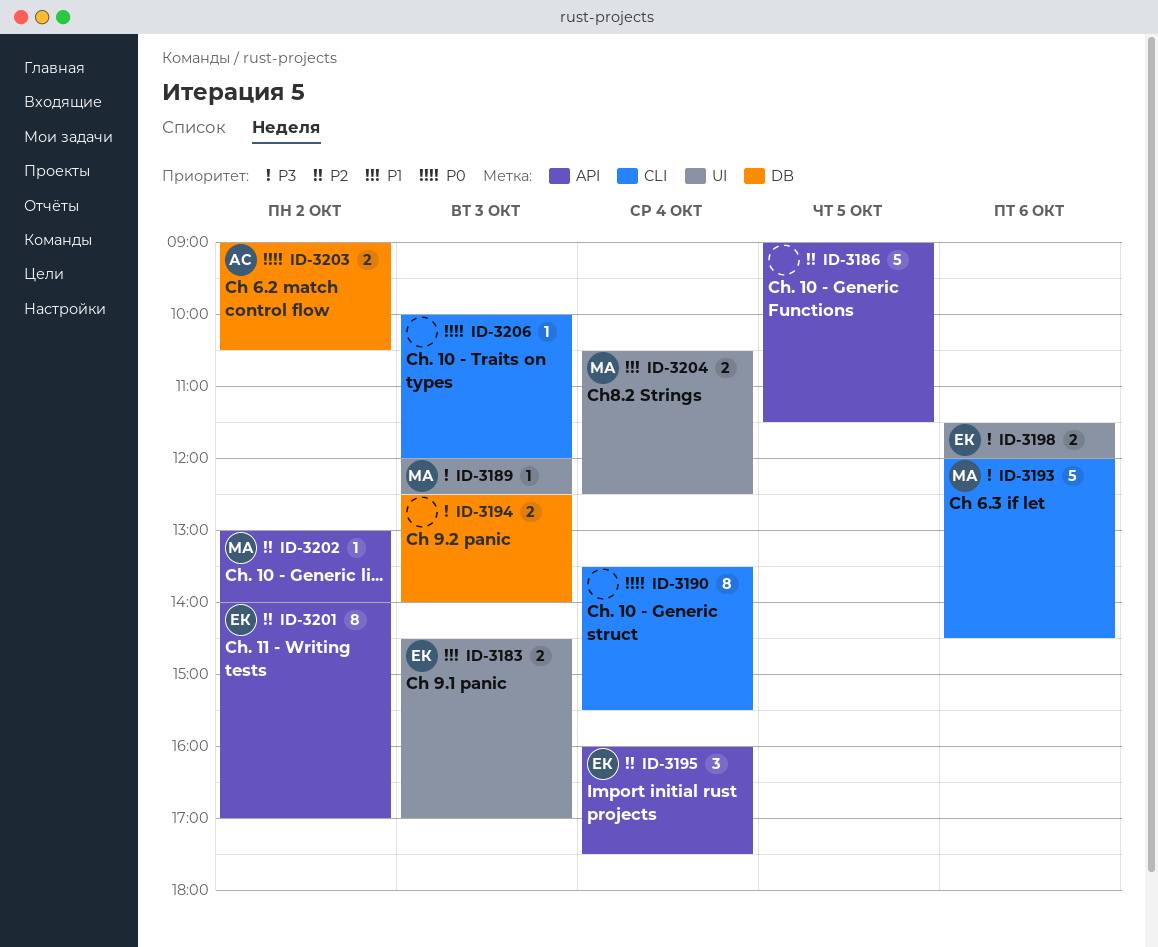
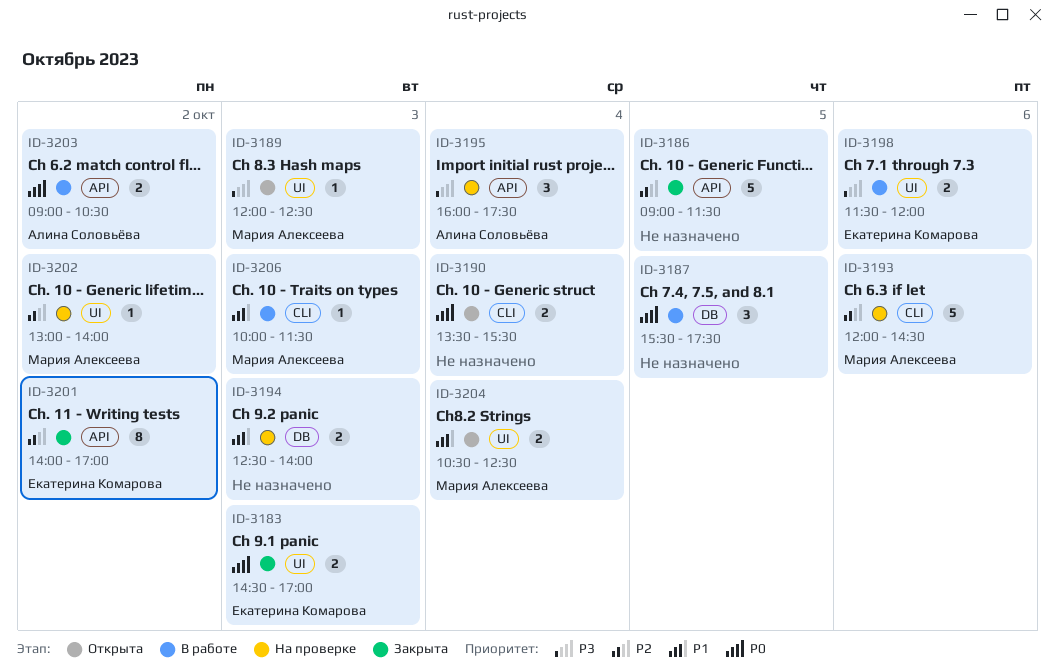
ID-3183, priority: P1 -> P0
ID-3187: none -> present
ID-3190, estimate: 8 -> 2
ID-3193, priority: P3 -> P2
ID-3194, priority: P3 -> P1
ID-3195, owner: Екатерина Комарова -> Алина Соловьёва
ID-3195, priority: P2 -> P3
ID-3202, label: API -> UI
ID-3203, label: DB -> API
ID-3206, owner: none -> Мария Алексеева
ID-3206, priority: P0 -> P1
ID-3206, ends: 12:00 -> 11:30

